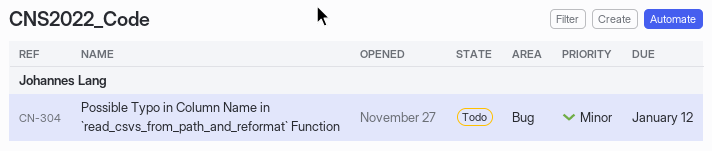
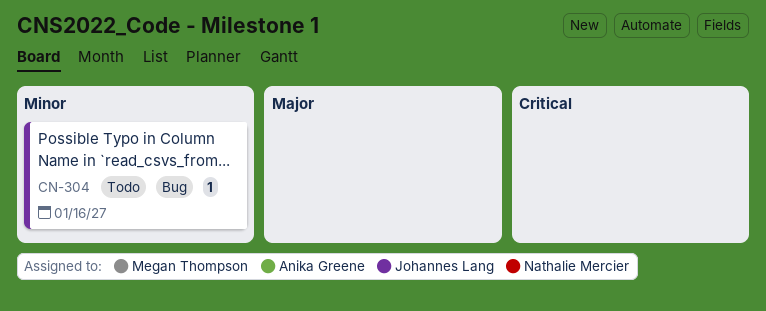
CN-304, due: Jan 12 -> Jan 16

